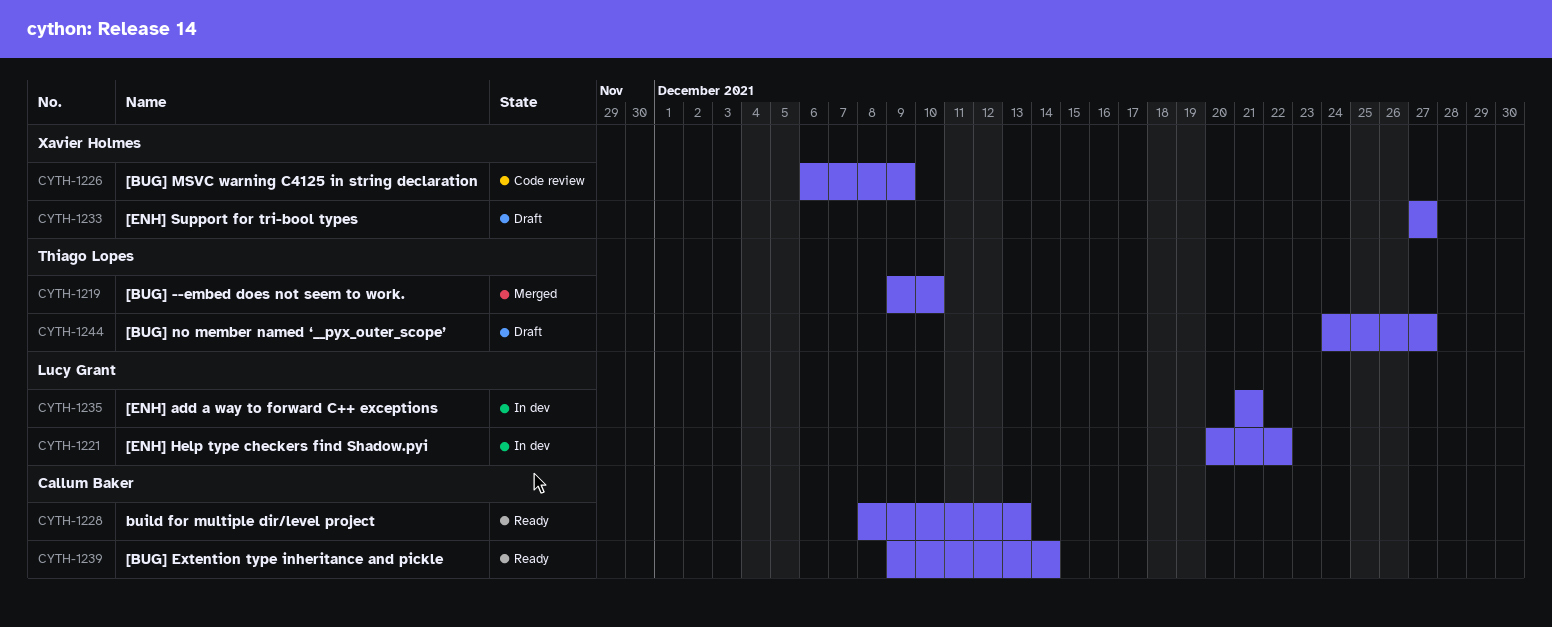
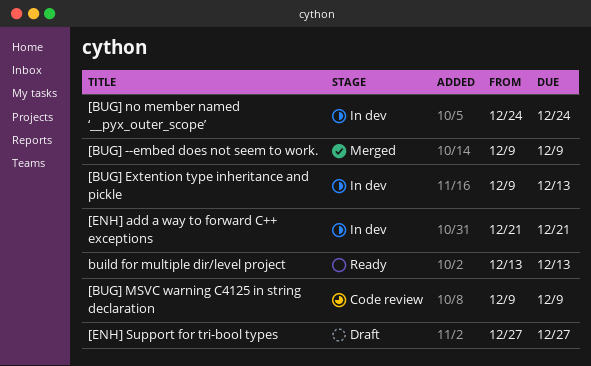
[BUG] --embed does not seem to work., due: Dec 10 -> Dec 9
[BUG] Extention type inheritance and pickle, status: Ready -> In dev
[BUG] Extention type inheritance and pickle, due: Dec 14 -> Dec 13
[BUG] MSVC warning C4125 in string declaration, start: Dec 6 -> Dec 9
[BUG] no member named ‘__pyx_outer_scope’, status: Draft -> In dev
[BUG] no member named ‘__pyx_outer_scope’, due: Dec 27 -> Dec 24
[ENH] Help type checkers find Shadow.pyi: present -> none
build for multiple dir/level project, start: Dec 8 -> Dec 13

